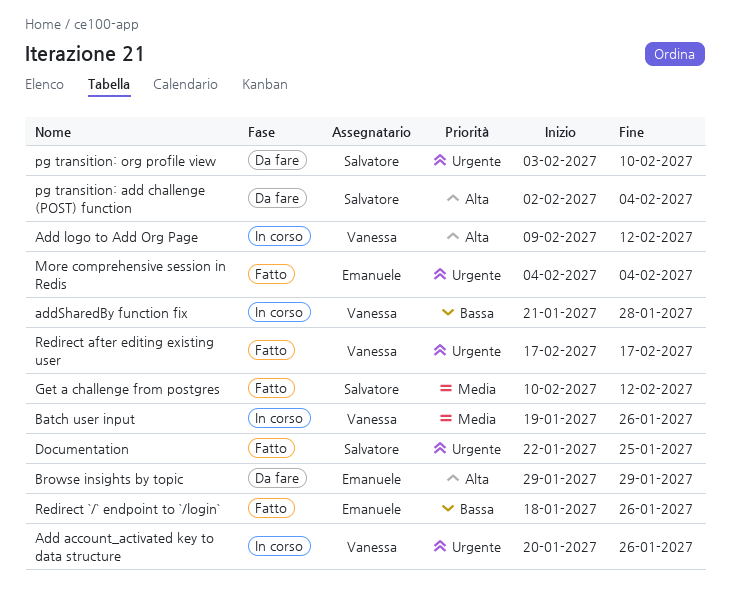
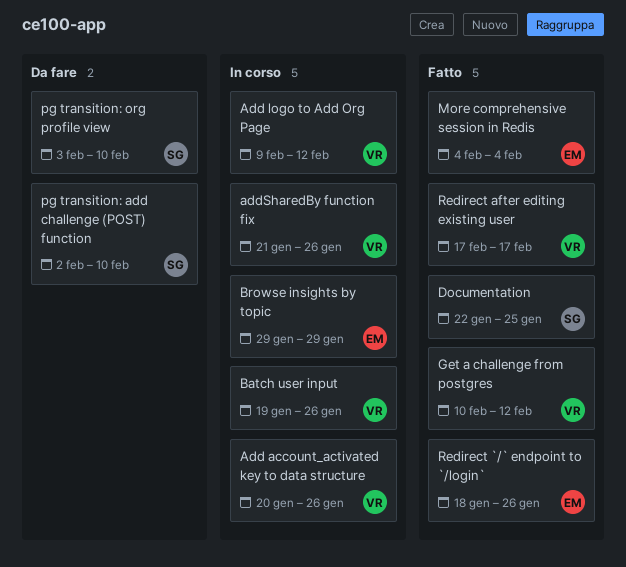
addSharedBy function fix, due: Jan 28 -> Jan 26
Browse insights by topic, status: Da fare -> In corso
Get a challenge from postgres, owner: Salvatore -> Vanessa
pg transition: add challenge (POST) function, due: Feb 4 -> Feb 10

